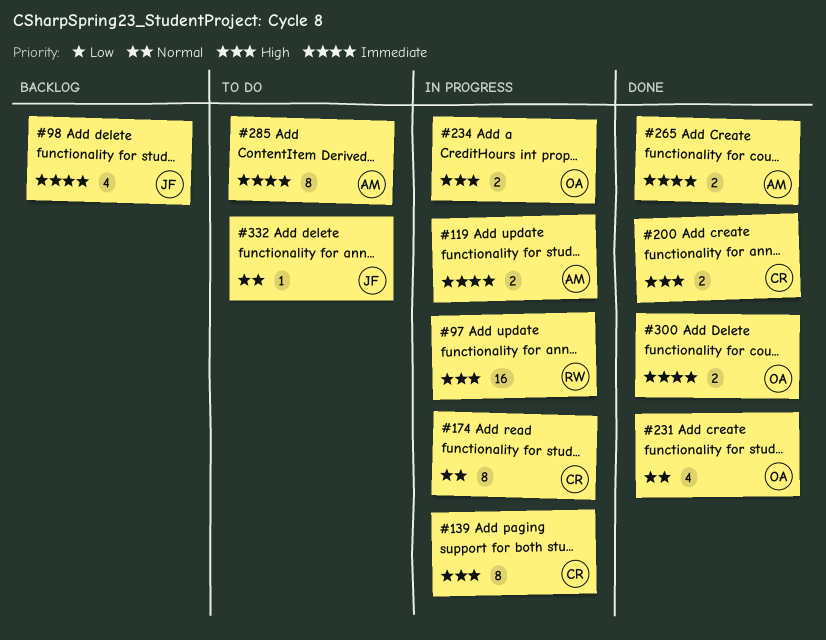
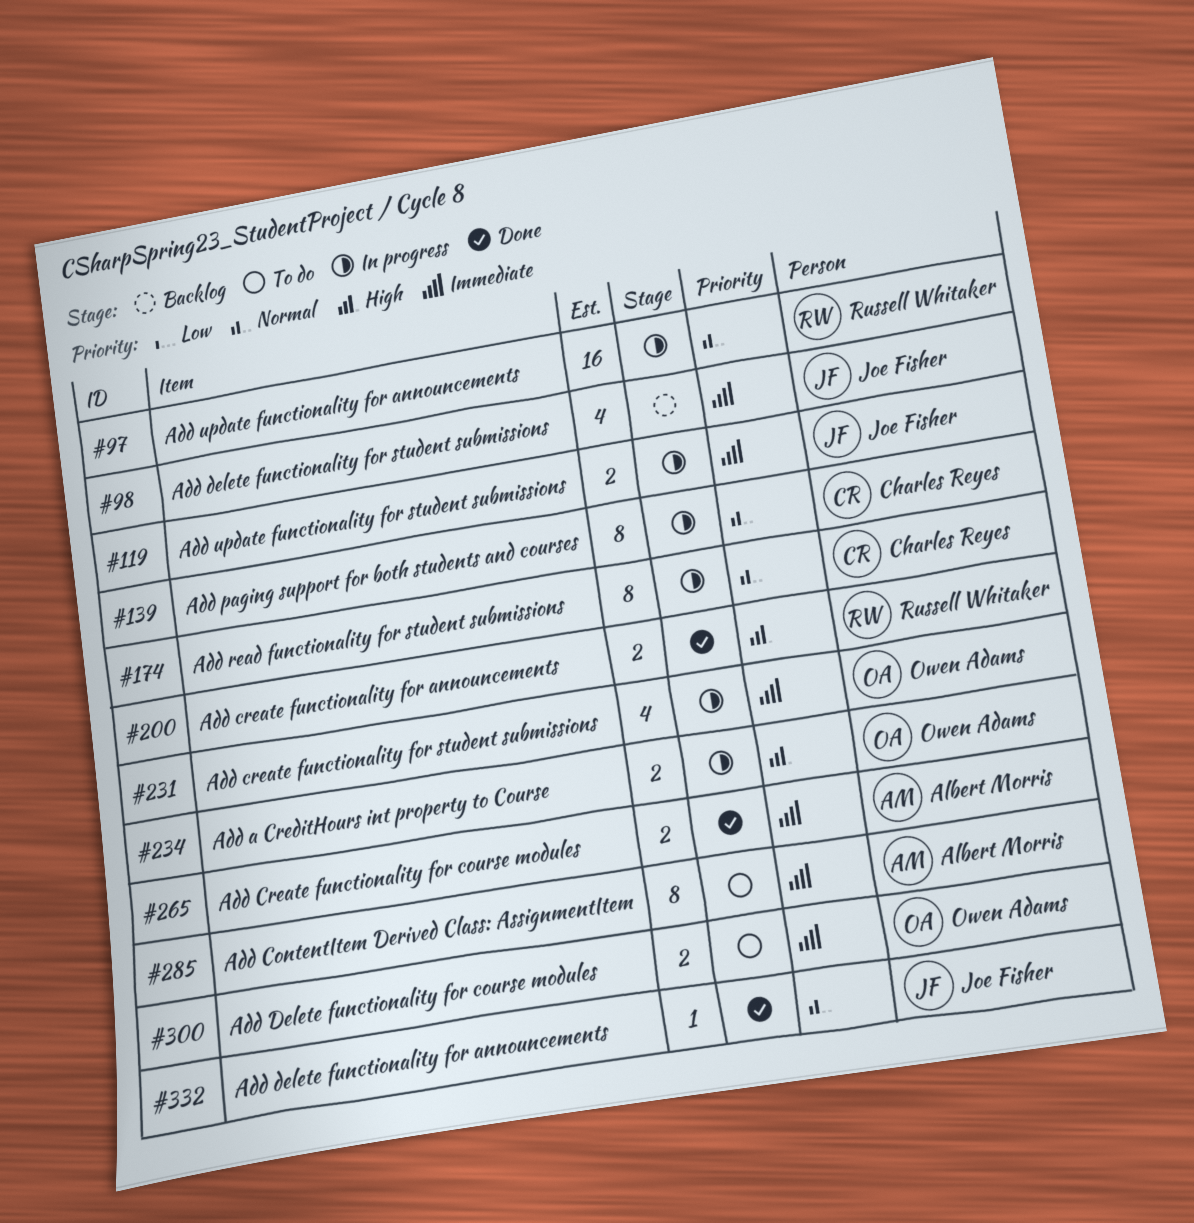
#97, priority: High -> Normal
#119, owner: Albert Morris -> Joe Fisher
#139, priority: High -> Normal
#200, owner: Charles Reyes -> Russell Whitaker
#231, status: Done -> In progress
#231, priority: Normal -> Immediate
#300, status: Done -> To do
#332, status: To do -> Done

